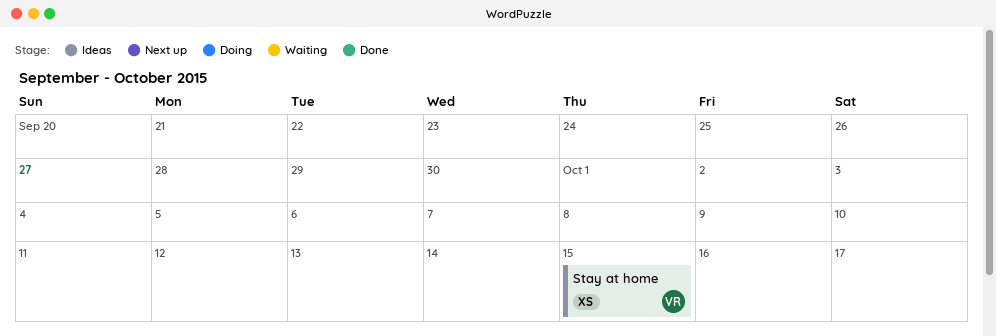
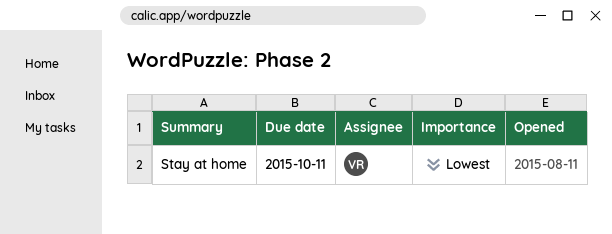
Stay at home, due: Oct 15 -> Oct 11

